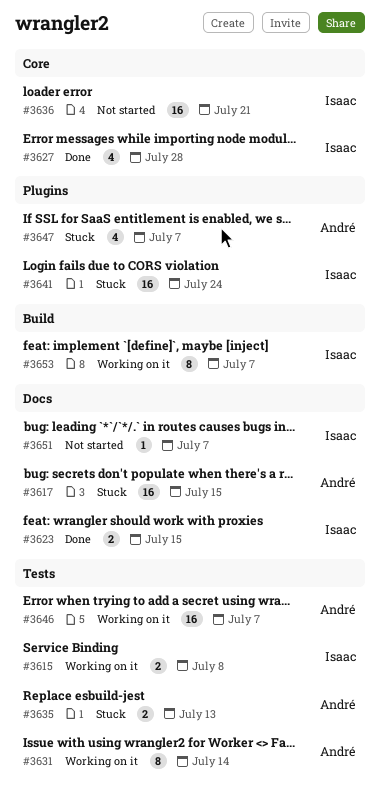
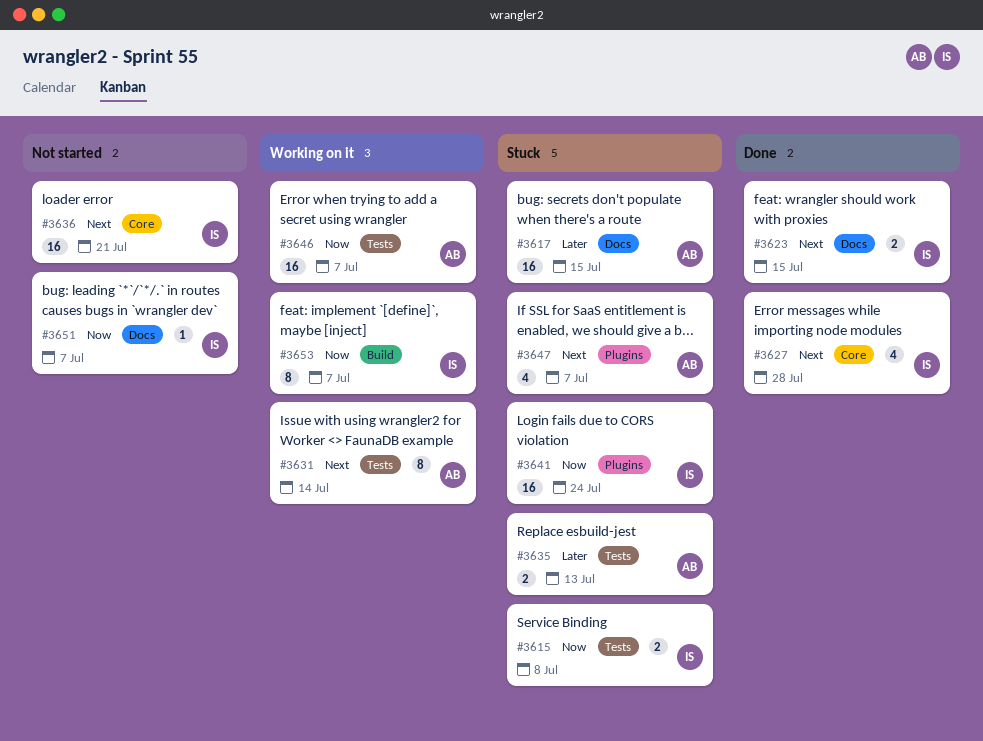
#3615, status: Working on it -> Stuck

